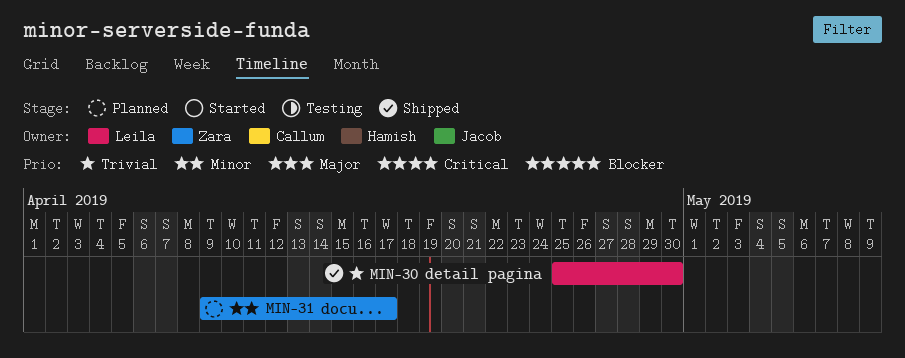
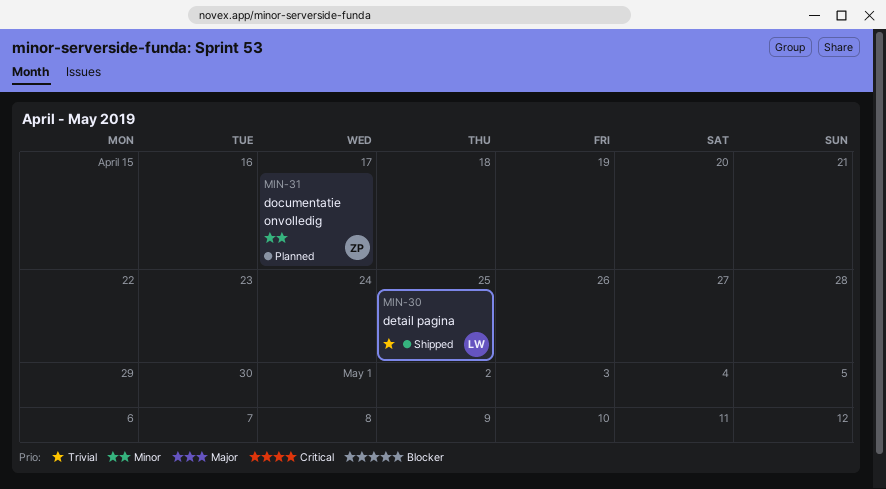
MIN-30, due: Apr 30 -> Apr 25

